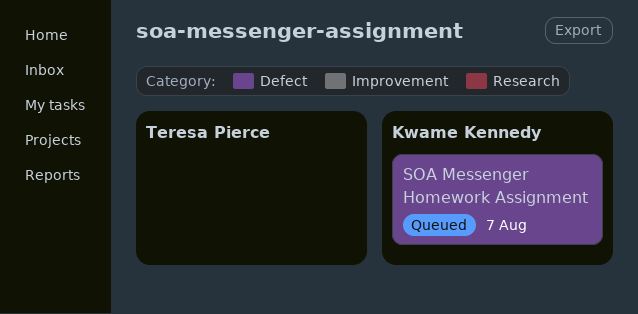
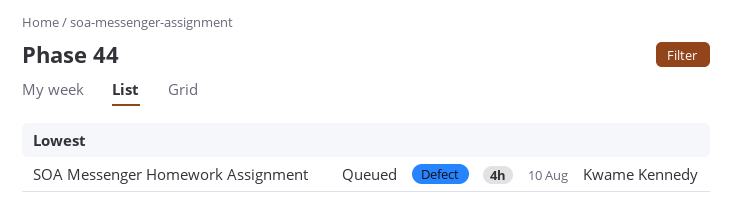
SOA Messenger Homework Assignment, due: Aug 7 -> Aug 10

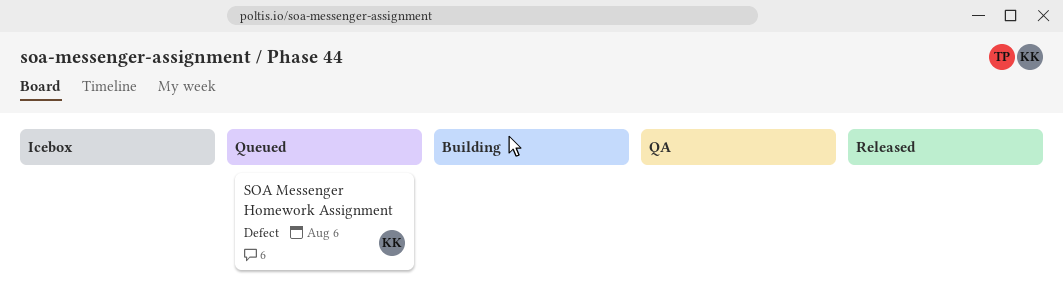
SOA Messenger Homework Assignment, due: Aug 10 -> Aug 6

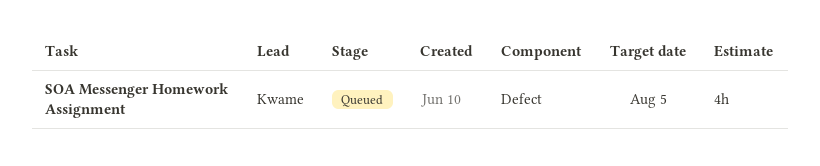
SOA Messenger Homework Assignment, due: Aug 6 -> Aug 5

